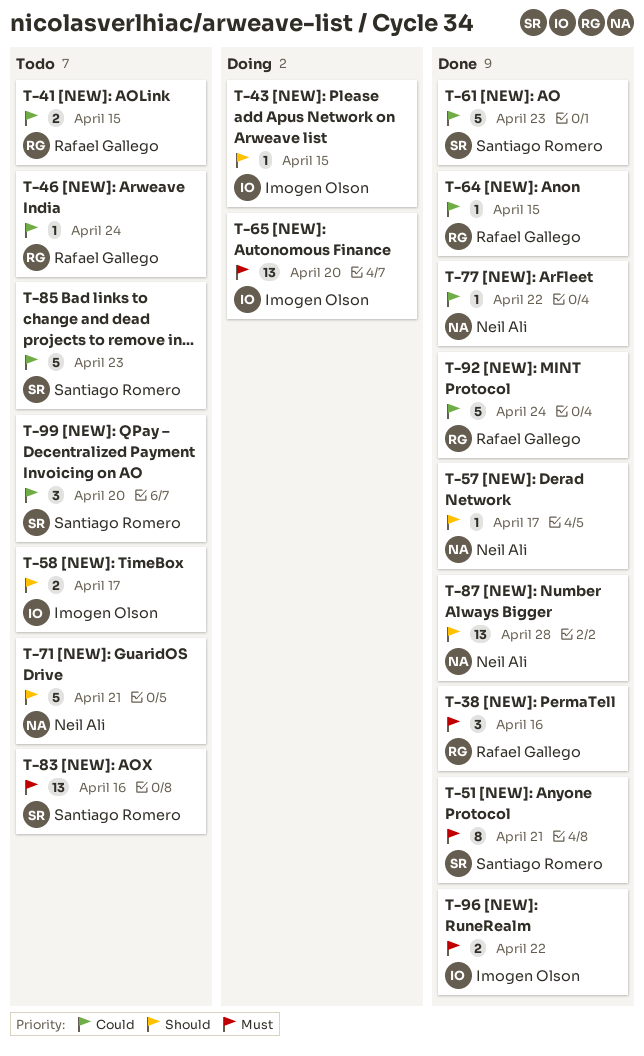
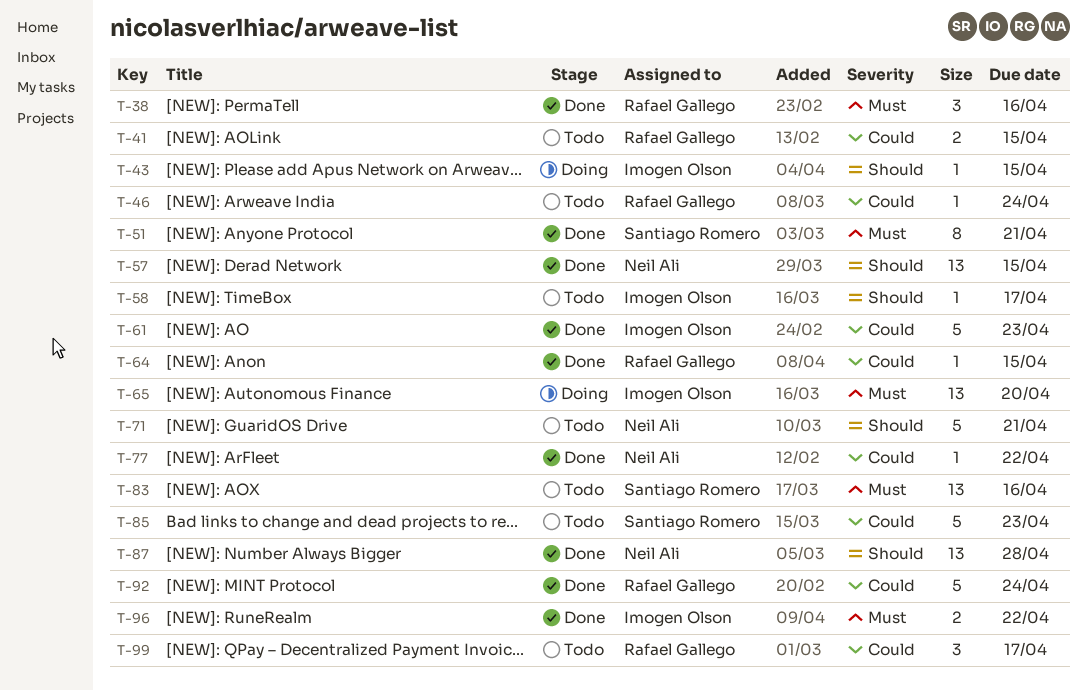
T-57, estimate: 1 -> 13
T-57, due: Apr 17 -> Apr 15
T-58, estimate: 2 -> 1
T-61, owner: Santiago Romero -> Imogen Olson
T-99, owner: Santiago Romero -> Rafael Gallego
T-99, due: Apr 20 -> Apr 17

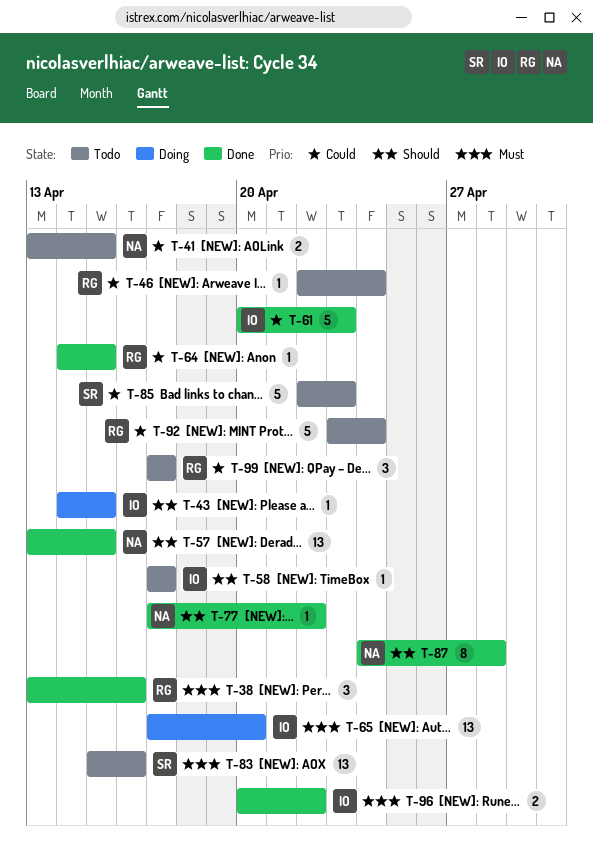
T-41, owner: Rafael Gallego -> Neil Ali
T-51: present -> none
T-71: present -> none
T-77, priority: Could -> Should
T-87, estimate: 13 -> 8
T-92, status: Done -> Todo

